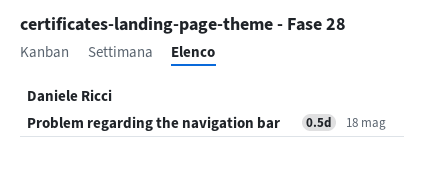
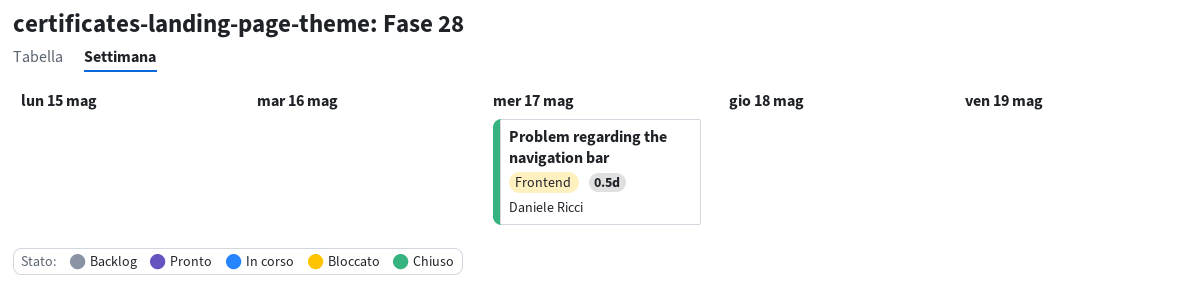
Problem regarding the navigation bar, due: May 18 -> May 17

